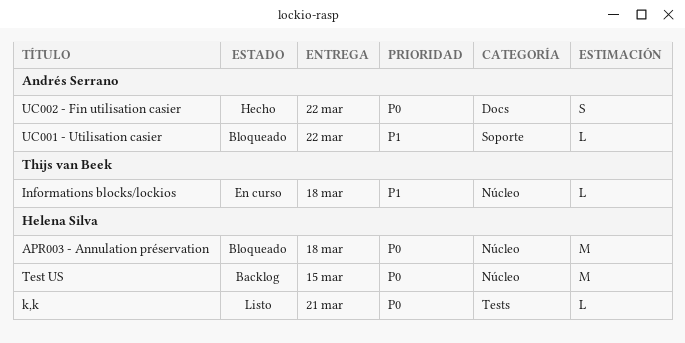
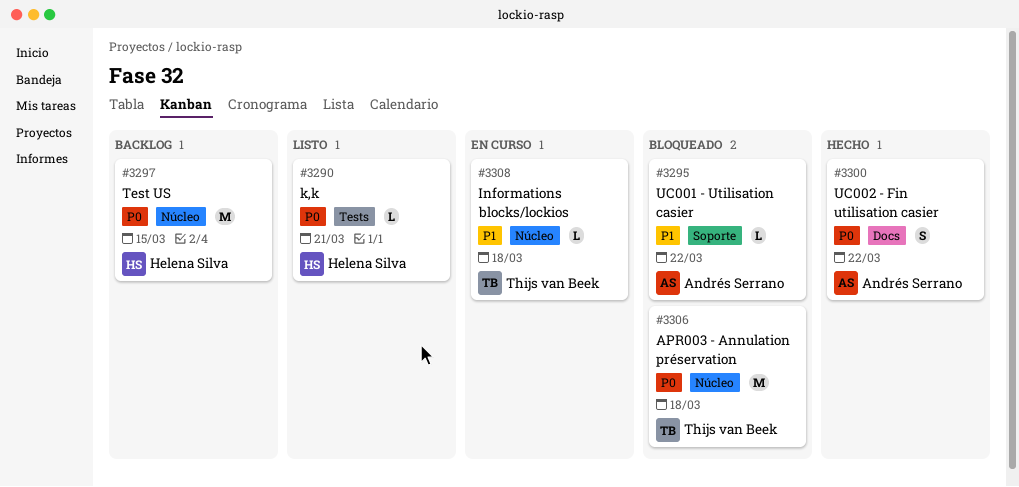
APR003 - Annulation préservation, owner: Helena Silva -> Thijs van Beek

